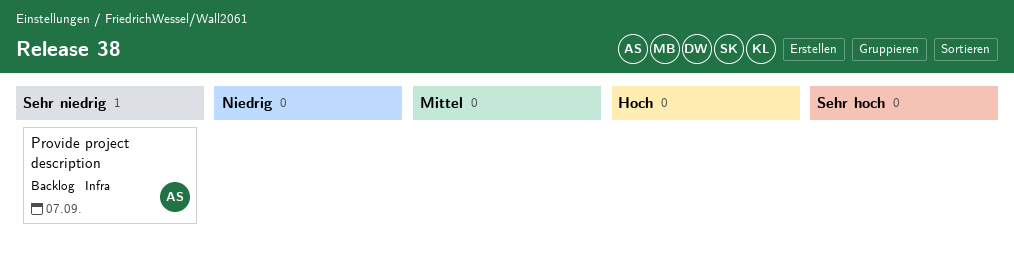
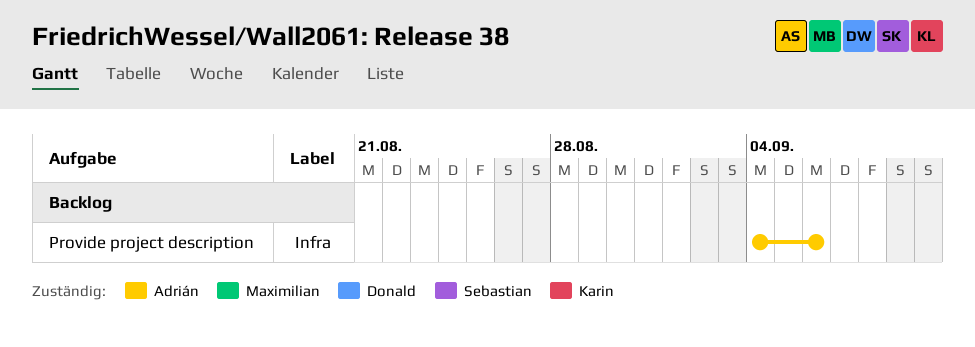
Provide project description, due: Sep 7 -> Sep 6

